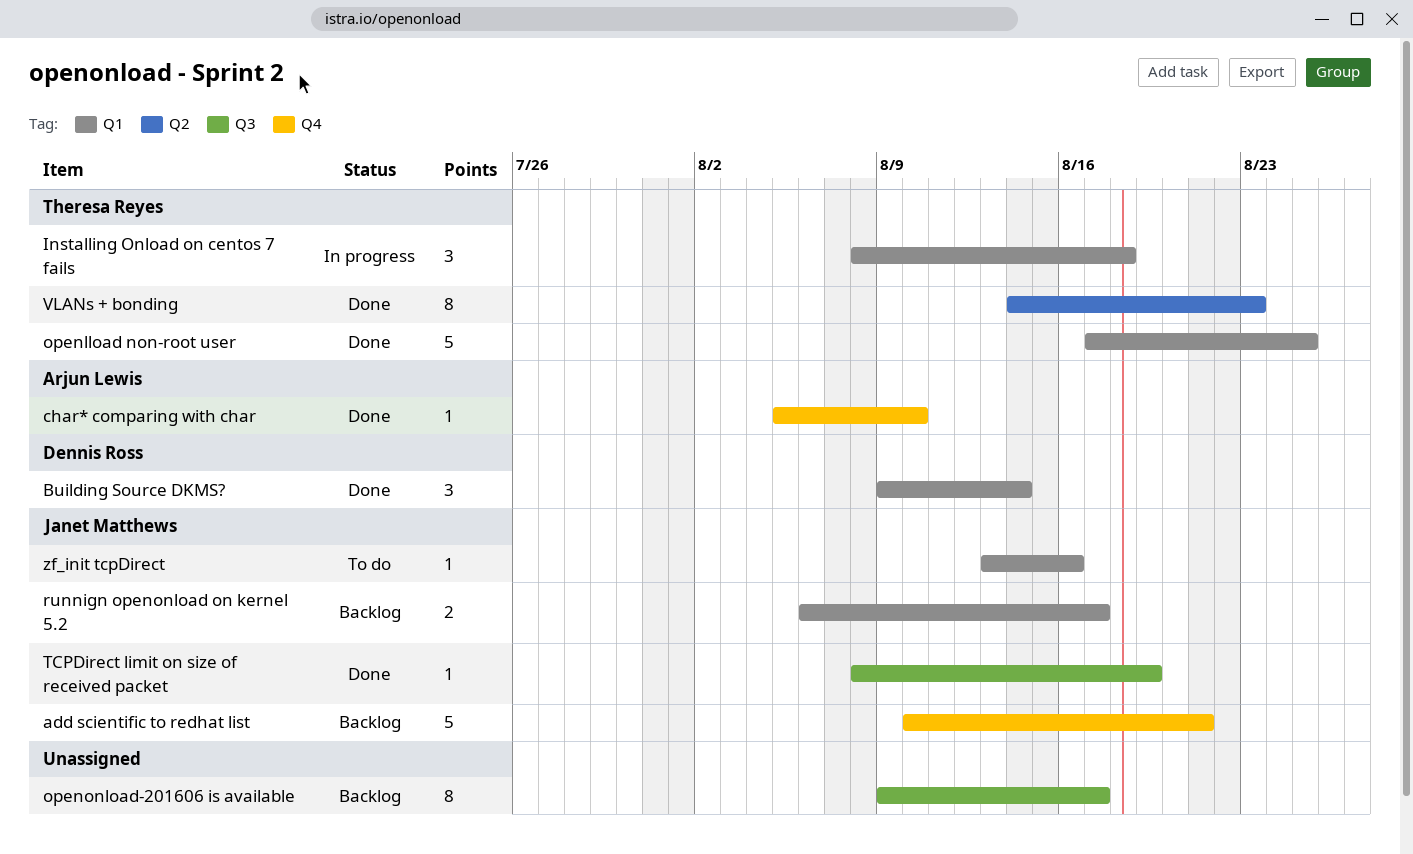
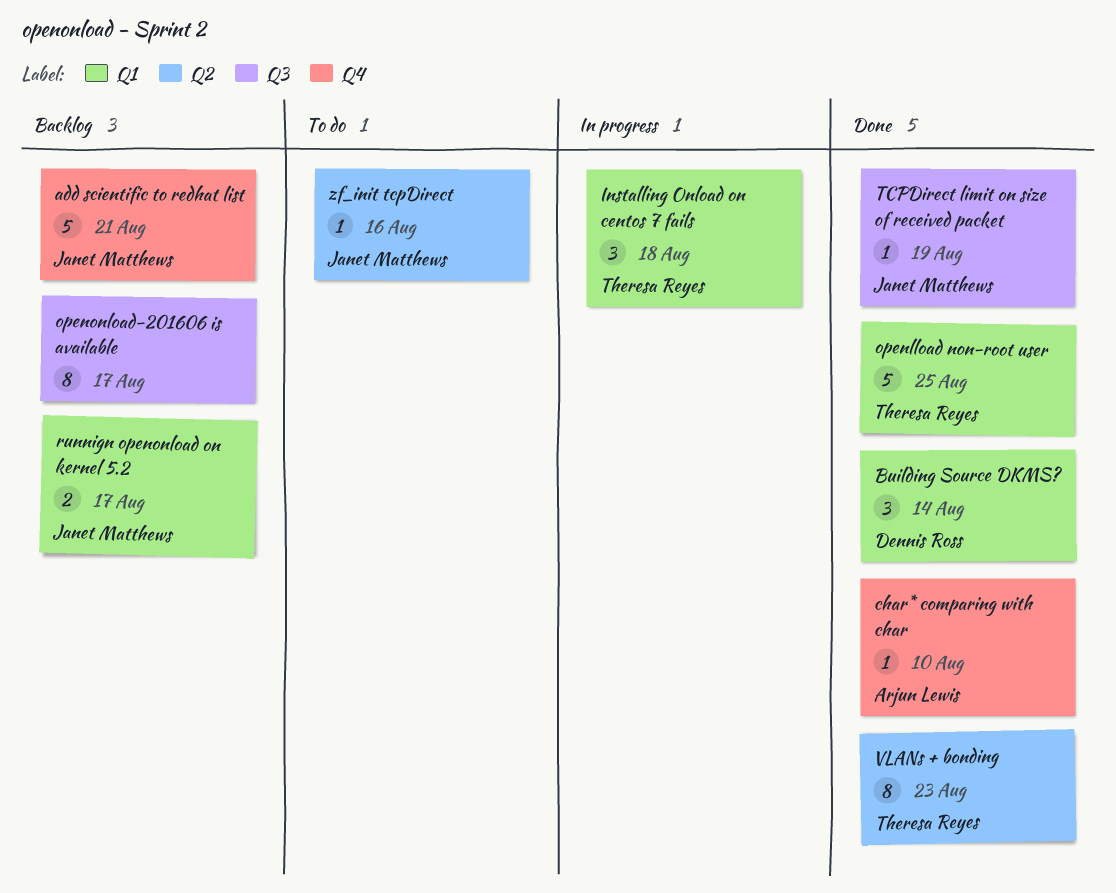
zf_init tcpDirect, label: Q1 -> Q2

